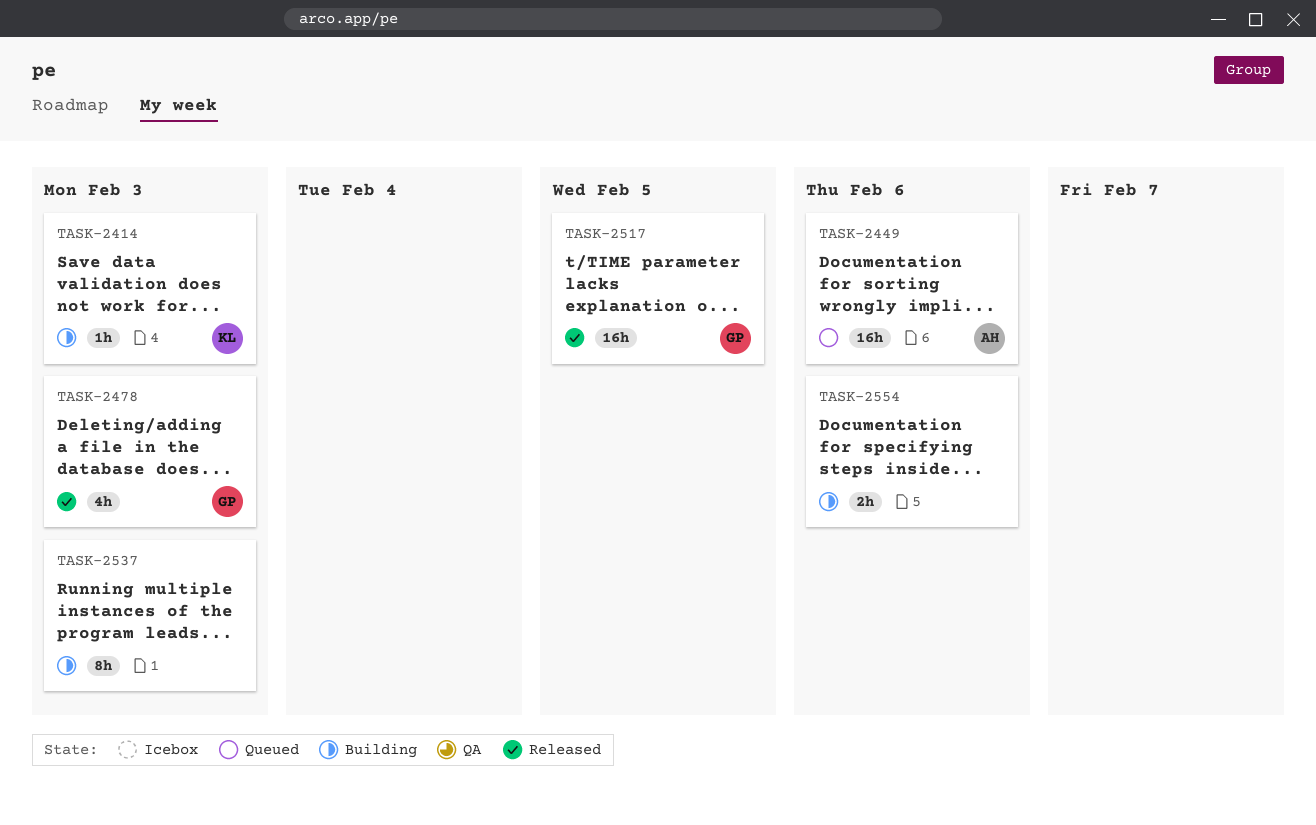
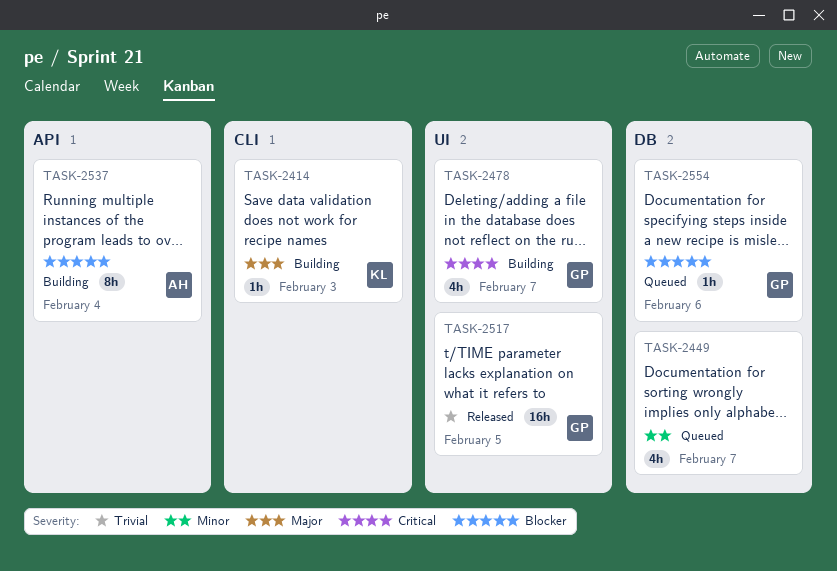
TASK-2449, owner: AH -> none
TASK-2449, estimate: 16h -> 4h
TASK-2449, due: Feb 6 -> Feb 7
TASK-2478, status: Released -> Building
TASK-2478, due: Feb 3 -> Feb 7
TASK-2537, owner: none -> AH
TASK-2537, due: Feb 3 -> Feb 4
TASK-2554, status: Building -> Queued
TASK-2554, owner: none -> GP
TASK-2554, estimate: 2h -> 1h

